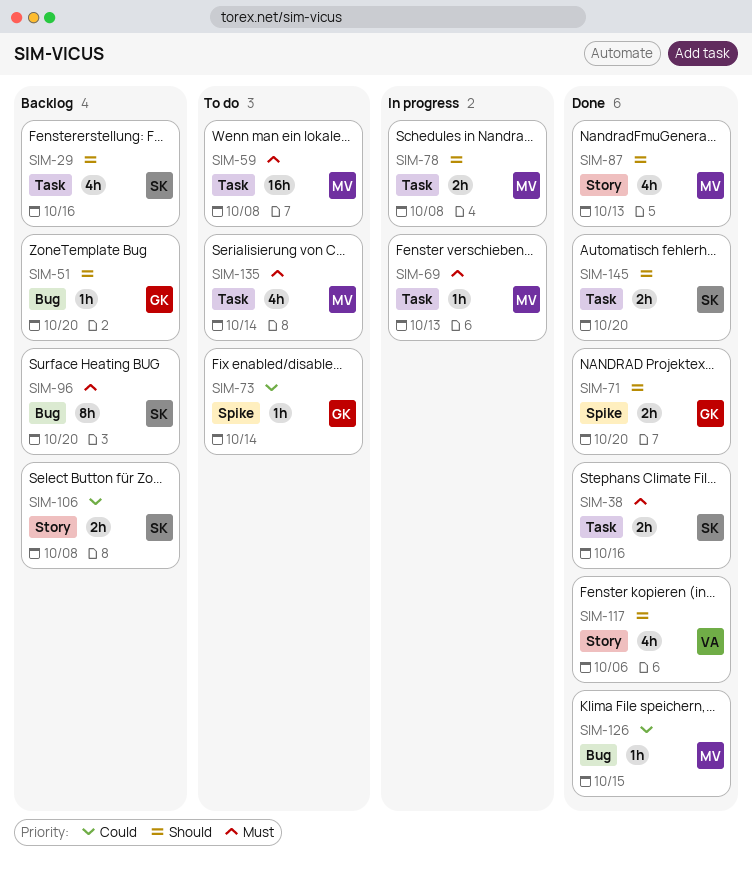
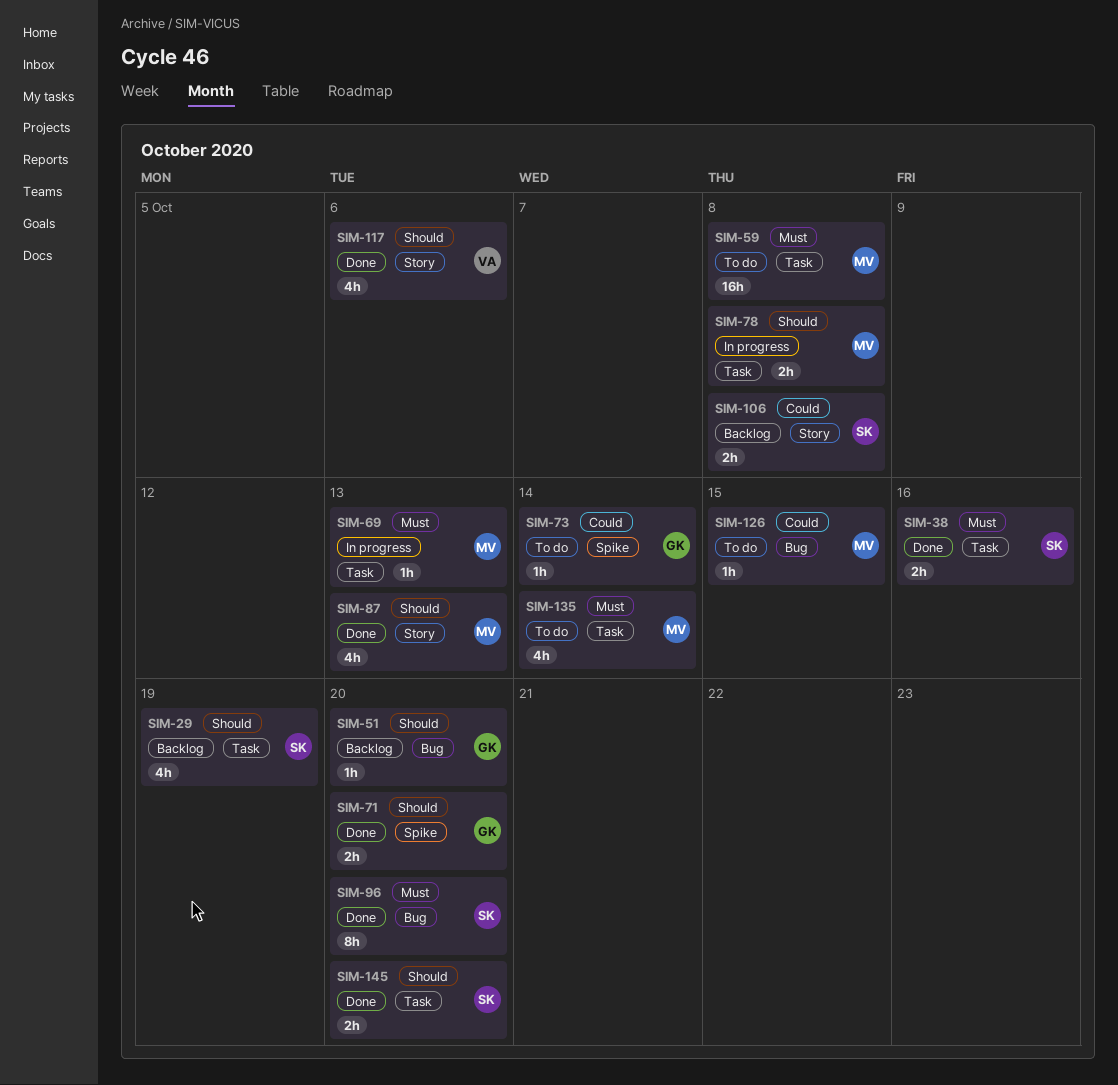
SIM-29, due: Oct 16 -> Oct 19
SIM-96, status: Backlog -> Done
SIM-126, status: Done -> To do

